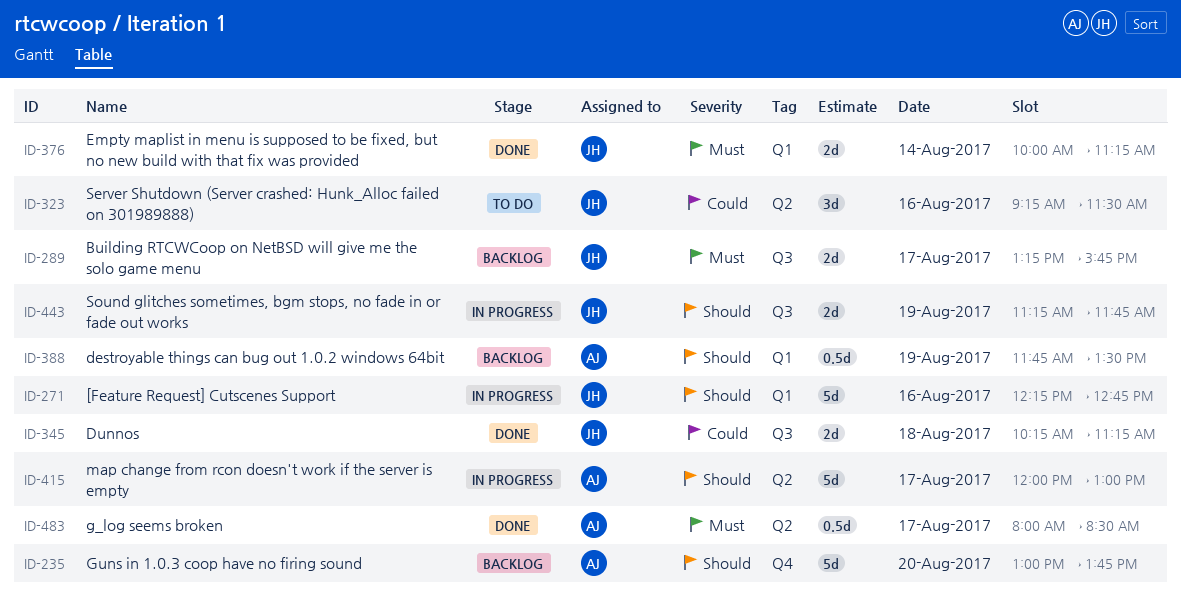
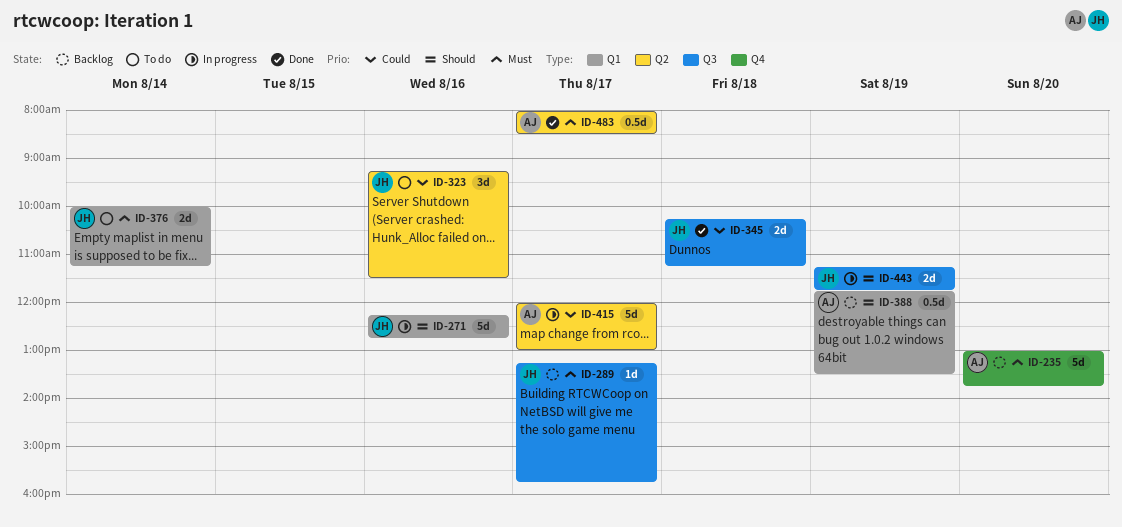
ID-235, priority: Should -> Must
ID-289, estimate: 2d -> 1d
ID-376, status: Done -> To do
ID-415, priority: Should -> Could

